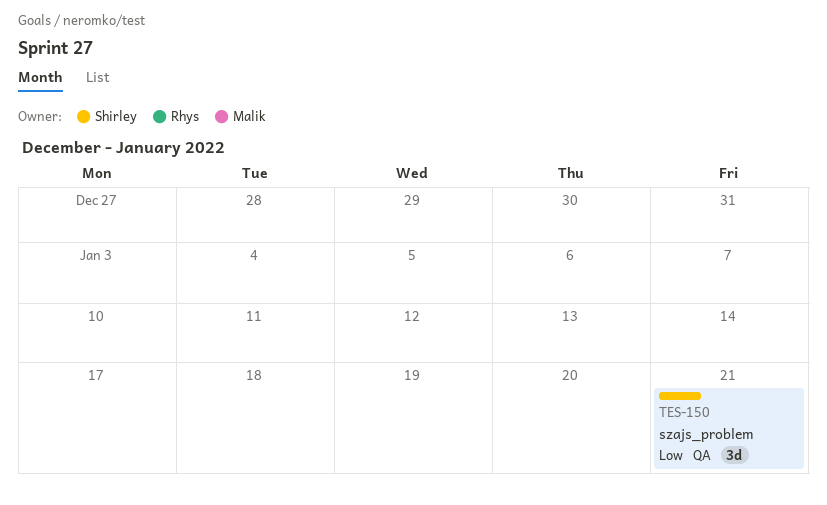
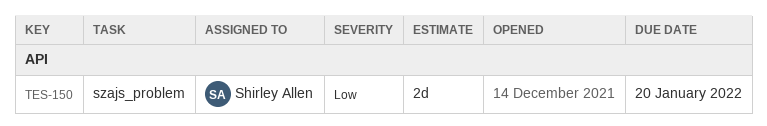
TES-150, estimate: 3d -> 2d
TES-150, due: Jan 21 -> Jan 20

